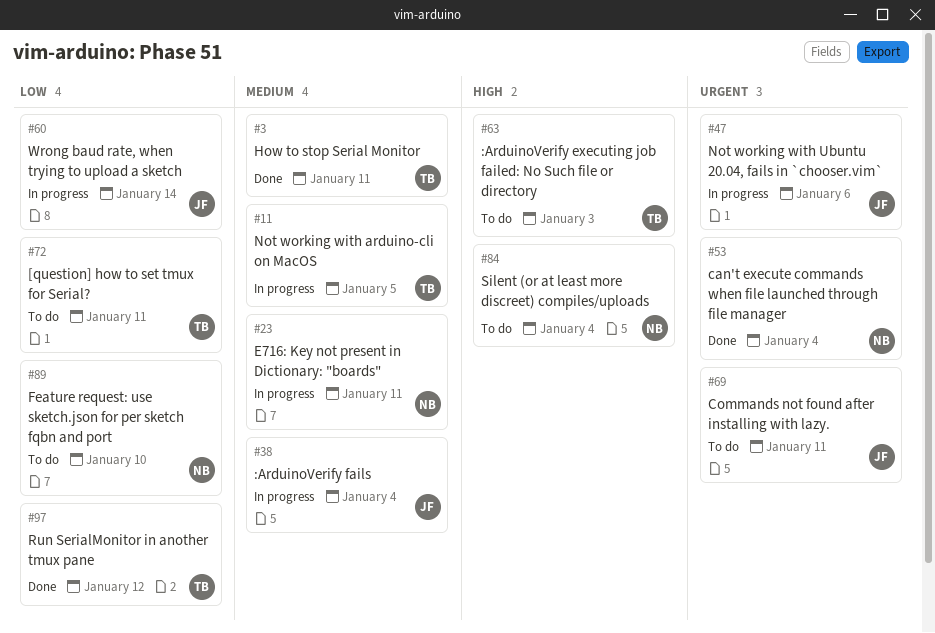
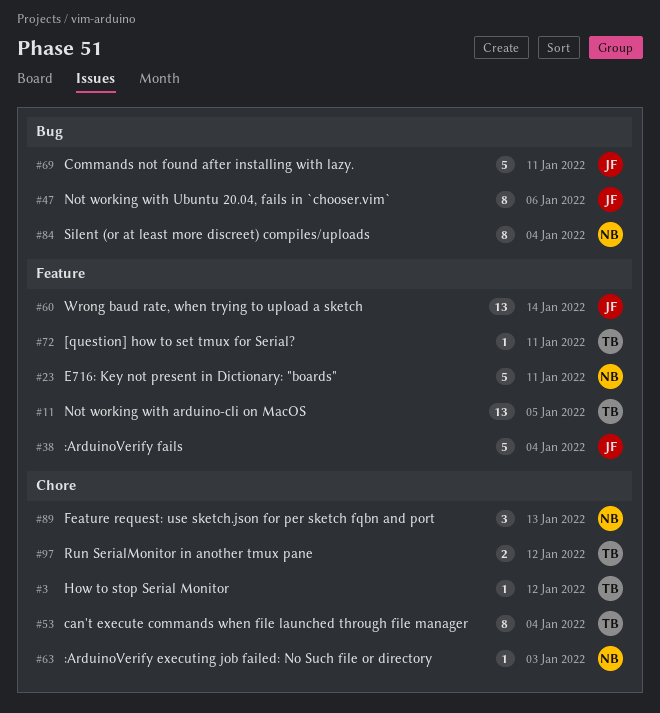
#3, due: Jan 11 -> Jan 12
#53, owner: NB -> TB
#63, owner: TB -> NB
#89, due: Jan 10 -> Jan 13

